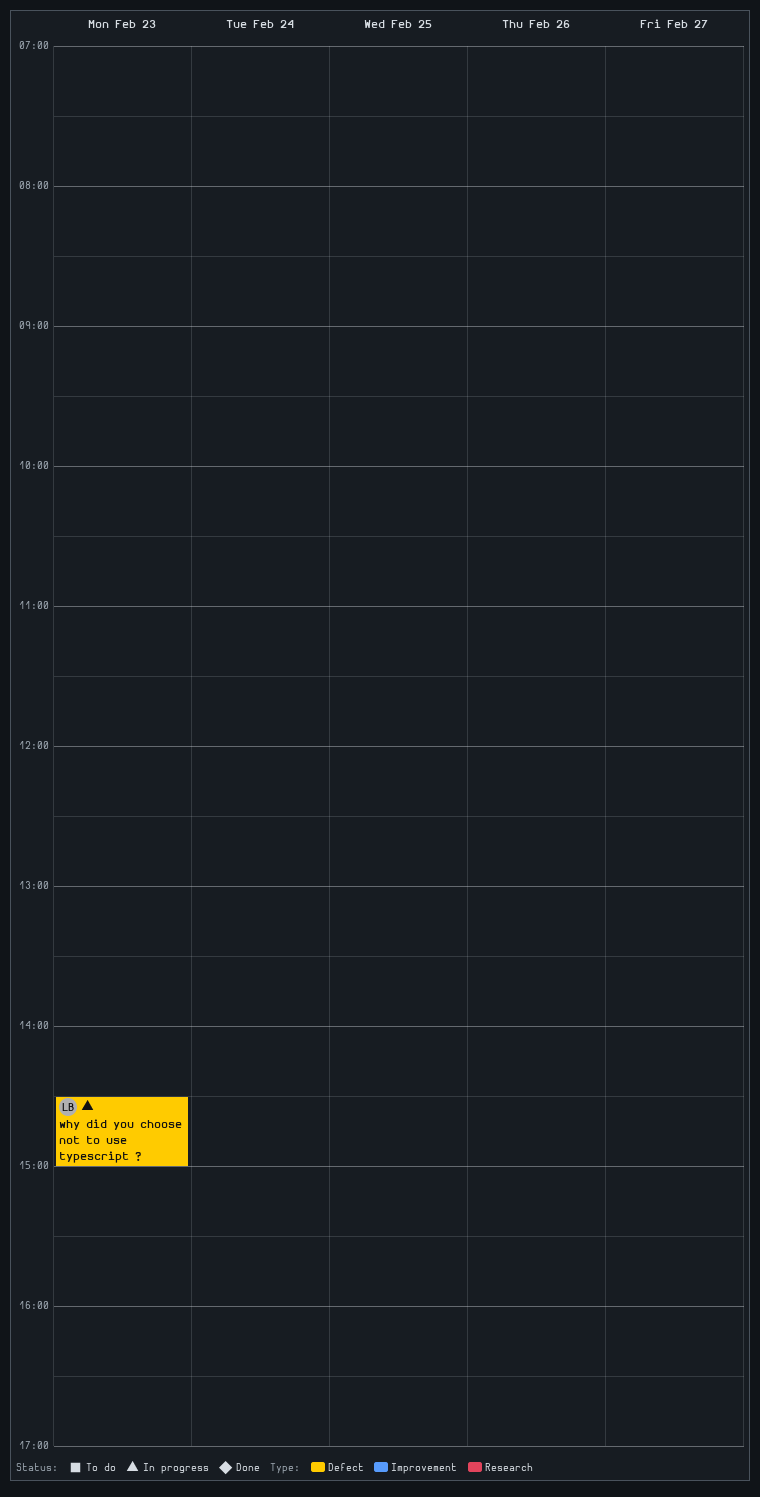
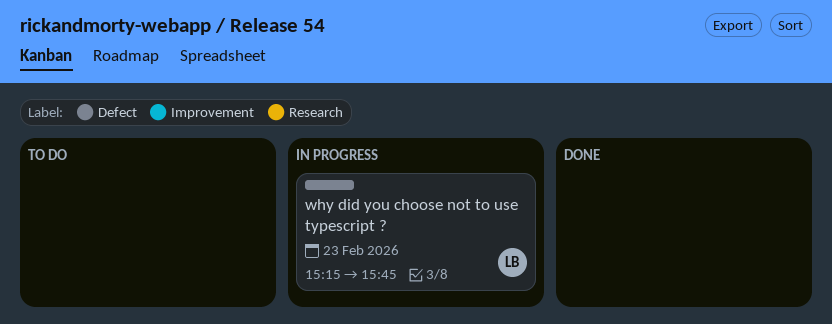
why did you choose not to use typescript ?, begins: 14:30 -> 15:15
why did you choose not to use typescript ?, ends: 15:00 -> 15:45

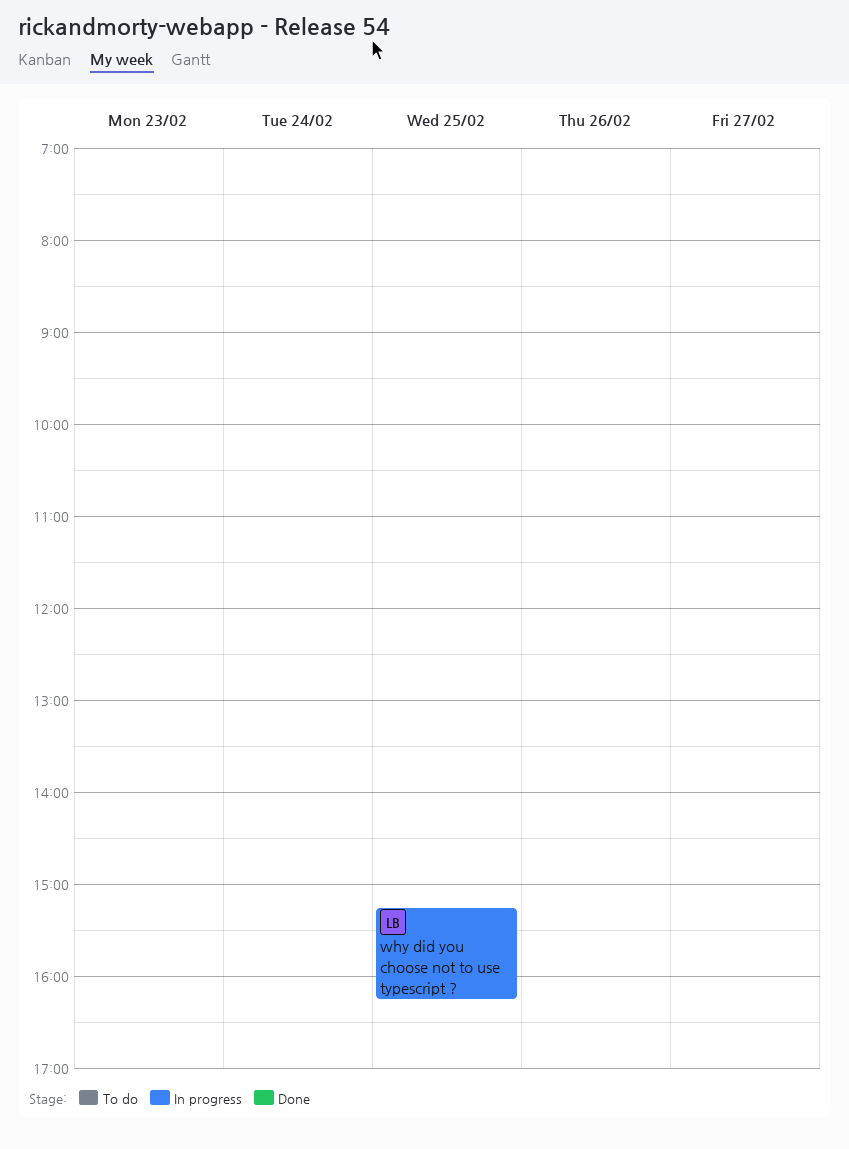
why did you choose not to use typescript ?, day: Feb 23 -> Feb 25
why did you choose not to use typescript ?, ends: 15:45 -> 16:15

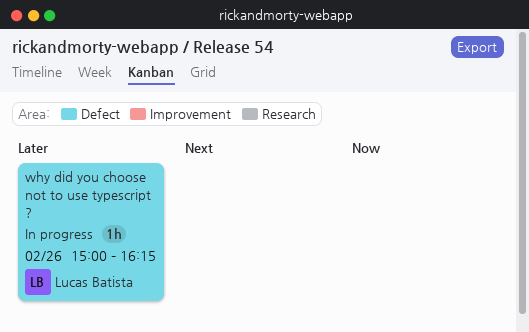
why did you choose not to use typescript ?, day: Feb 25 -> Feb 26
why did you choose not to use typescript ?, begins: 15:15 -> 15:00

